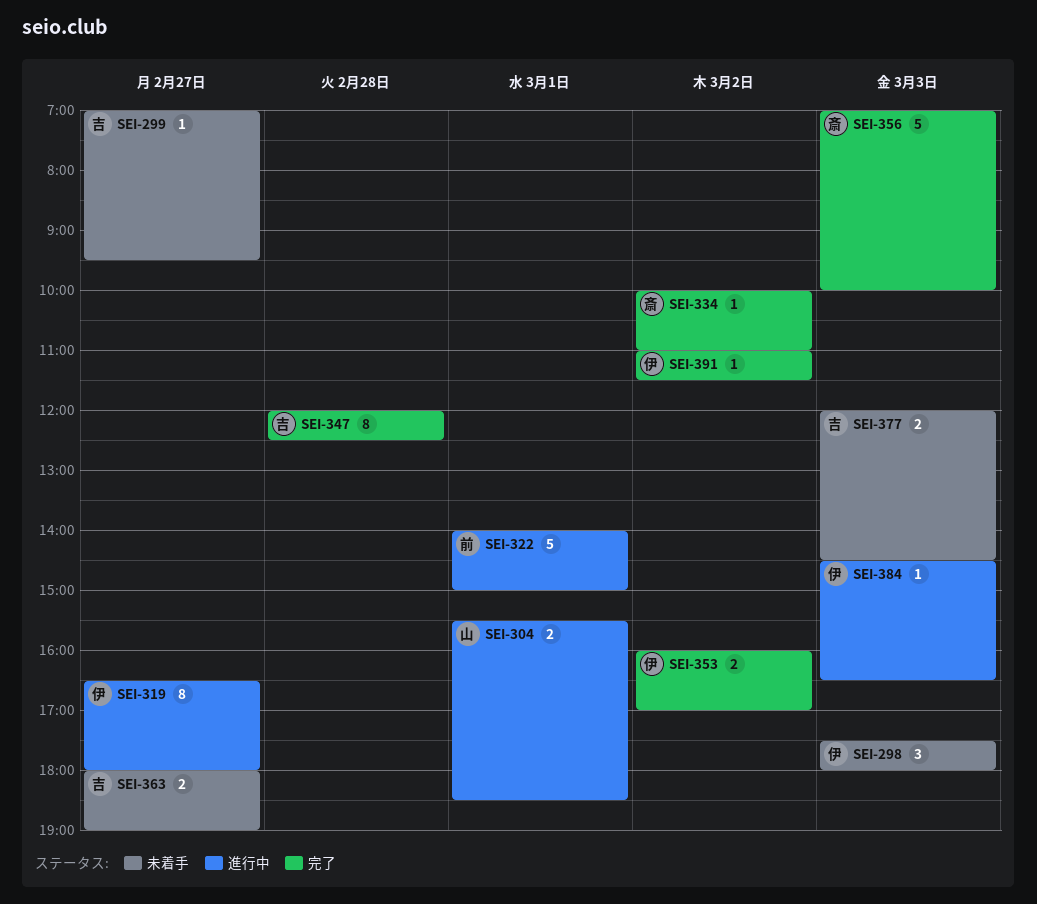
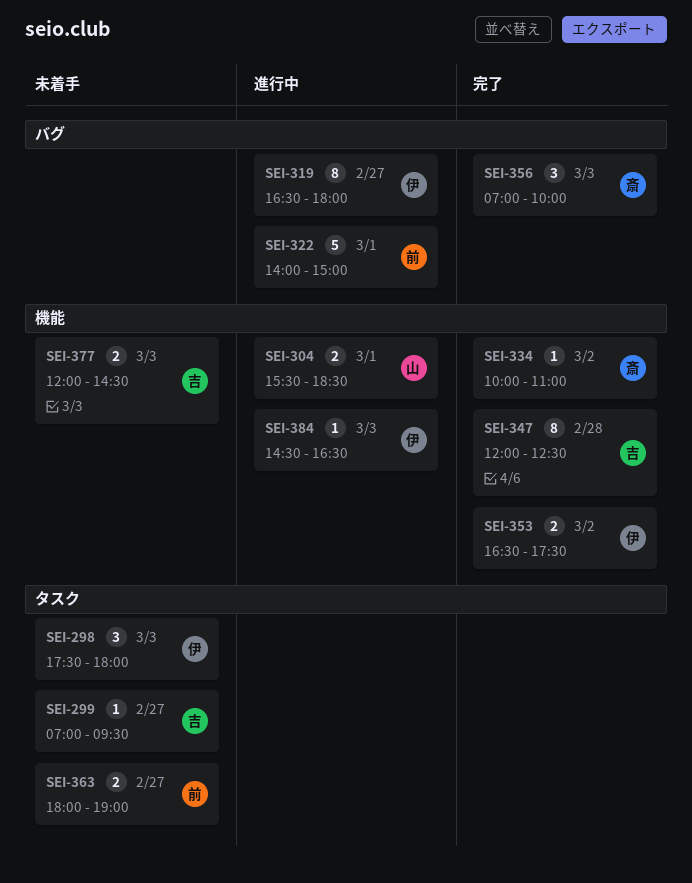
SEI-353, begins: 16:00 -> 16:30
SEI-353, ends: 17:00 -> 17:30
SEI-356, estimate: 5 -> 3
SEI-363, owner: 吉 -> 前
SEI-391: present -> none

